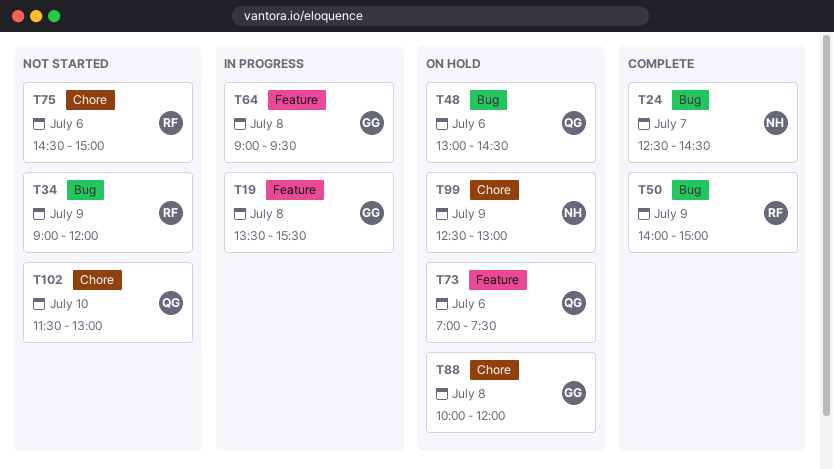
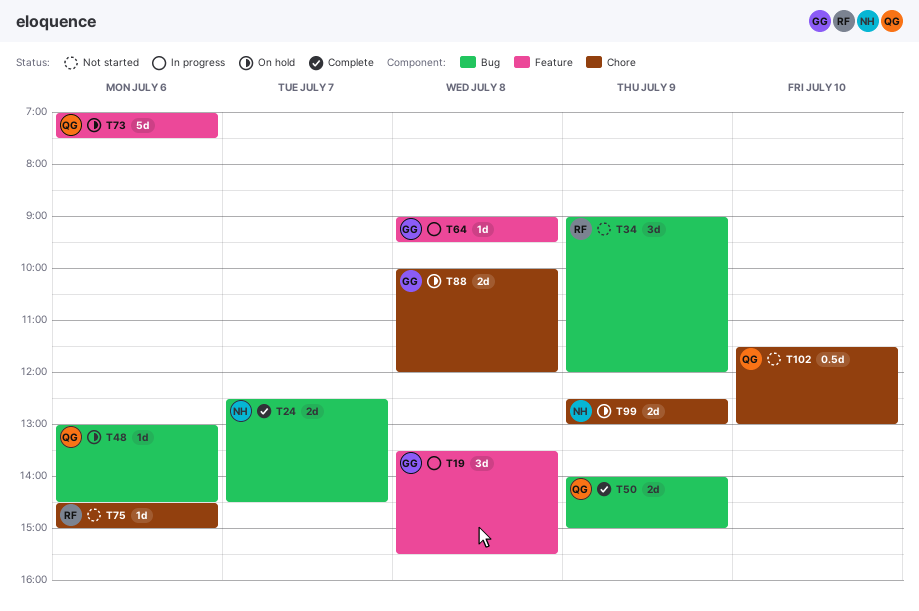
T50, owner: RF -> QG

